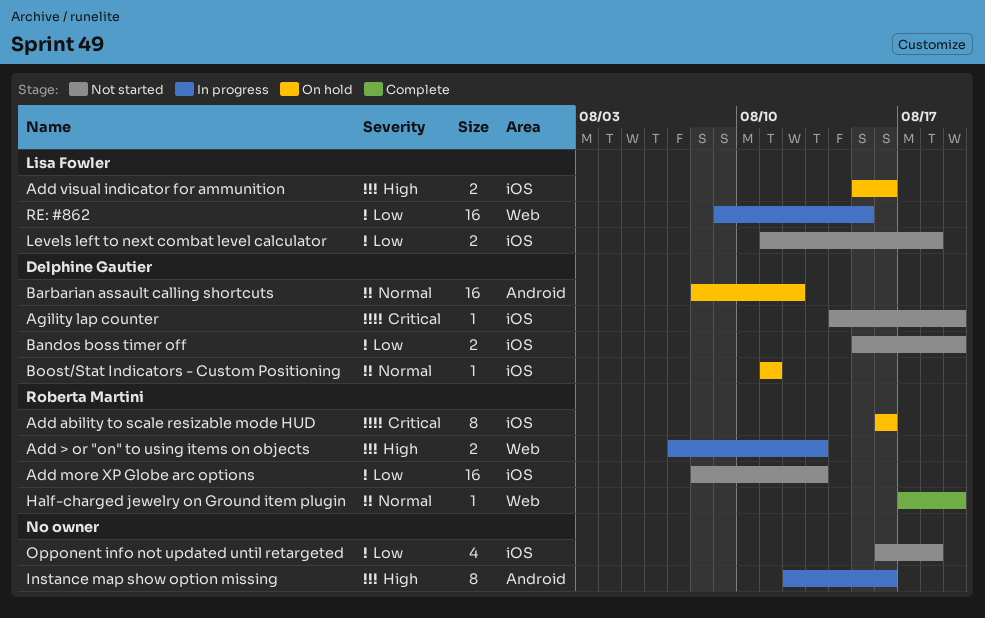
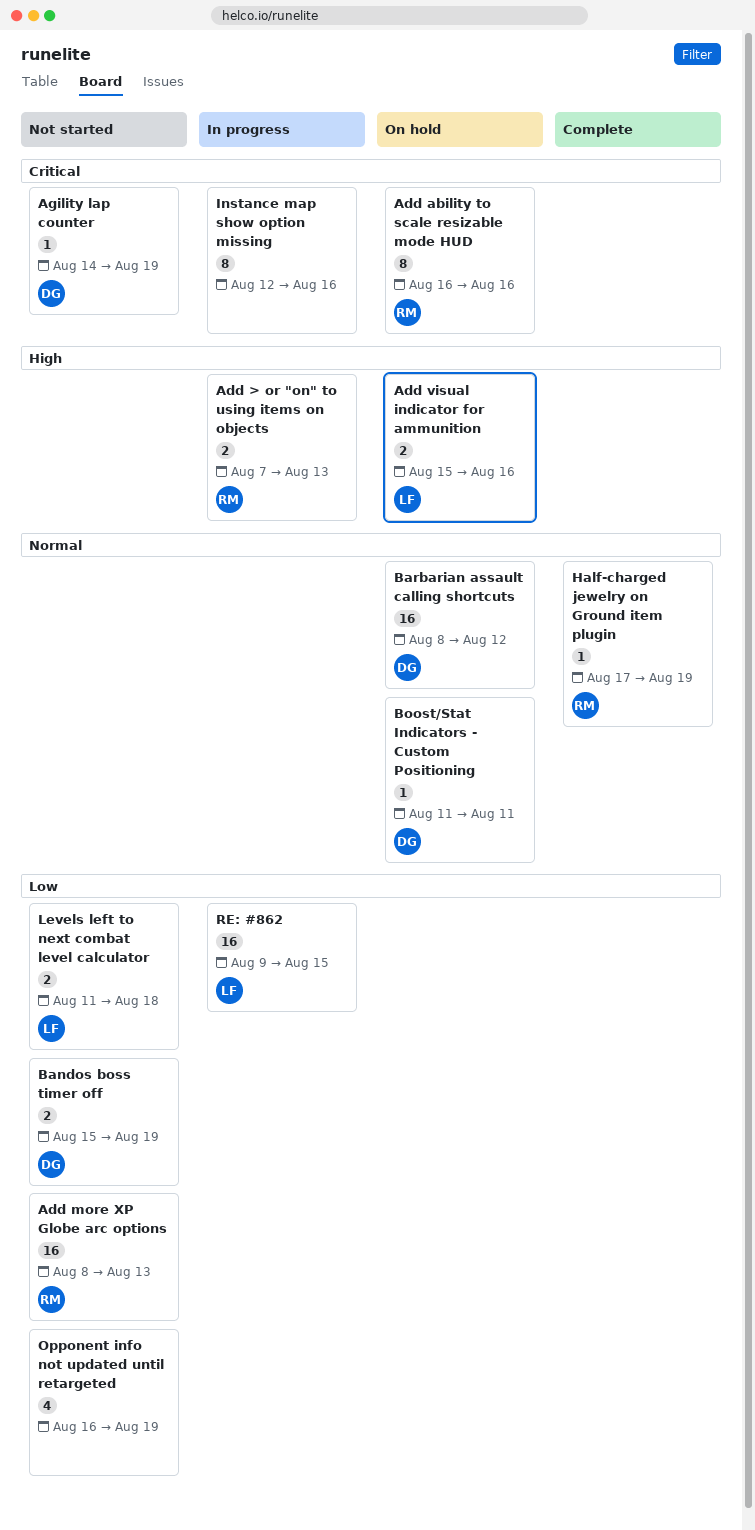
Instance map show option missing, priority: High -> Critical
Opponent info not updated until retargeted, due: Aug 18 -> Aug 19

